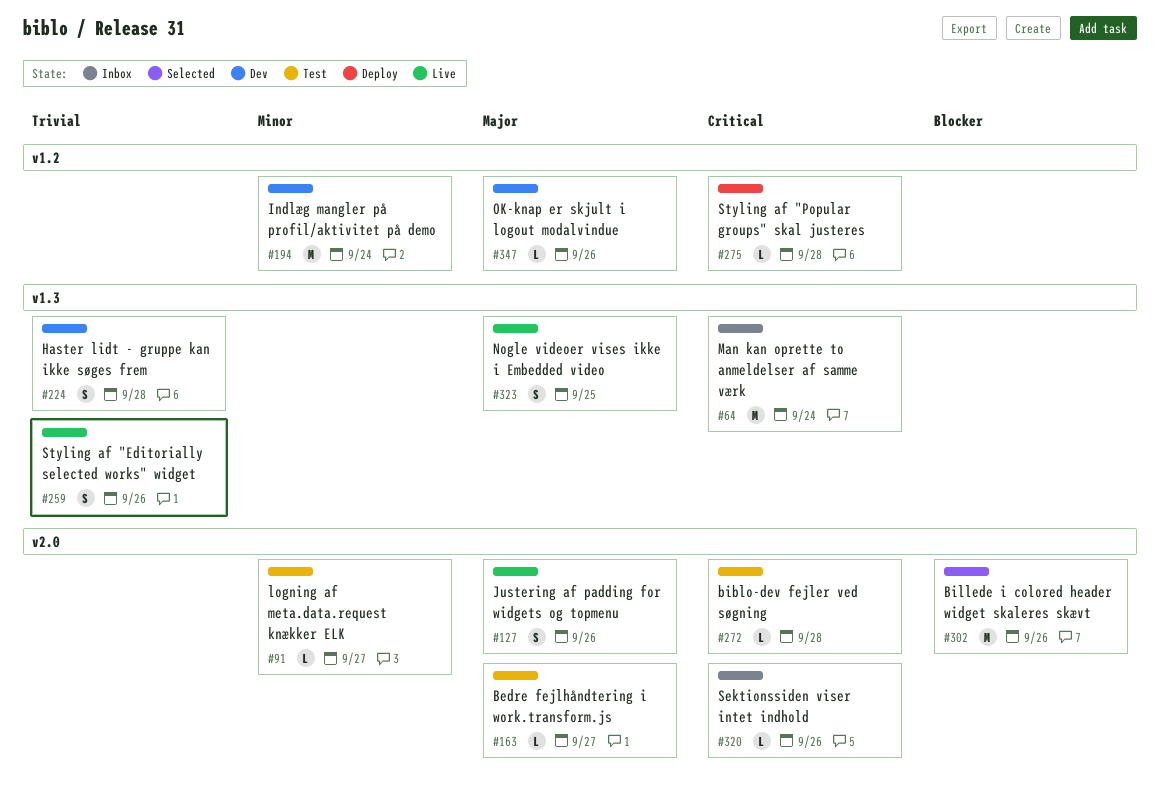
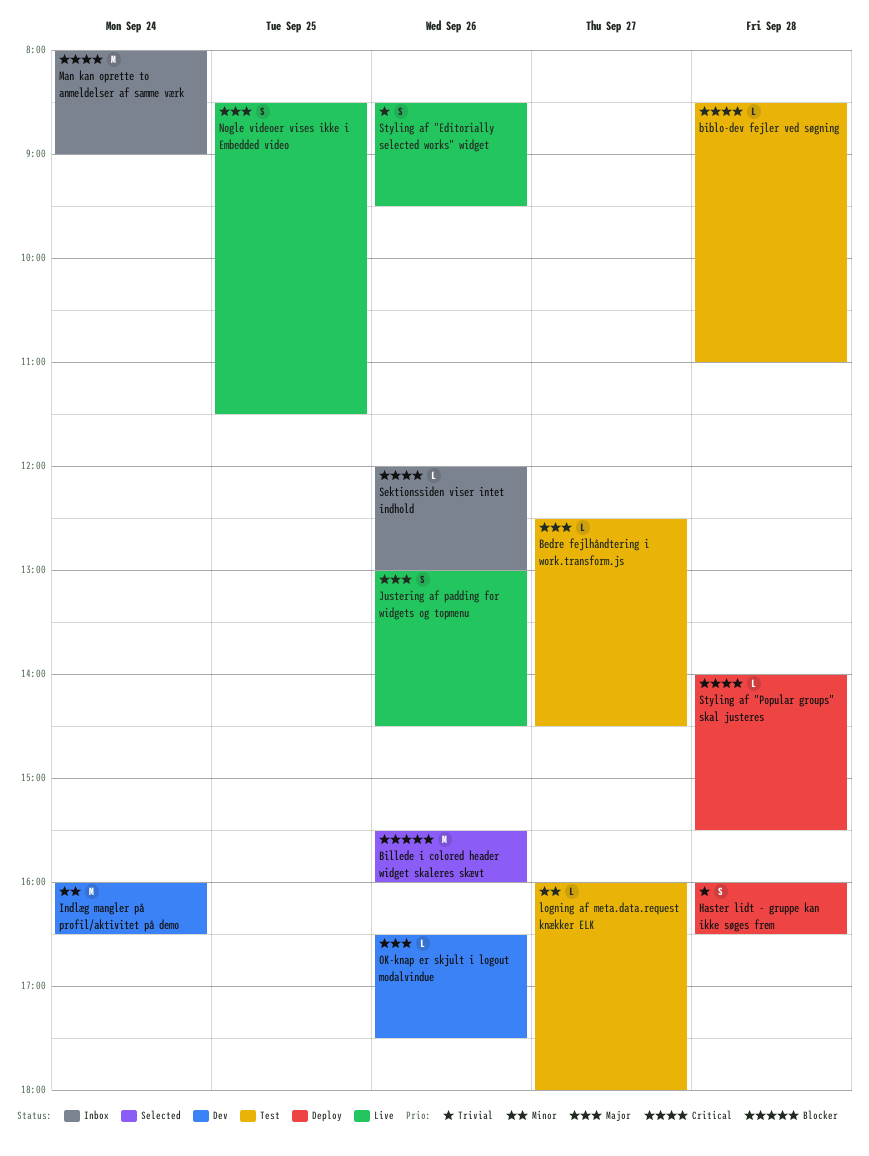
Haster lidt - gruppe kan ikke søges frem, status: Dev -> Deploy

